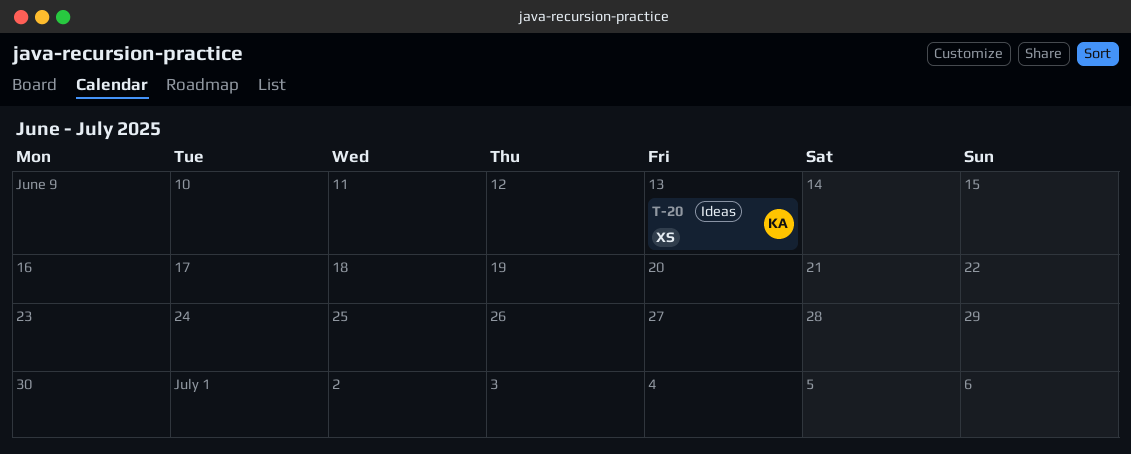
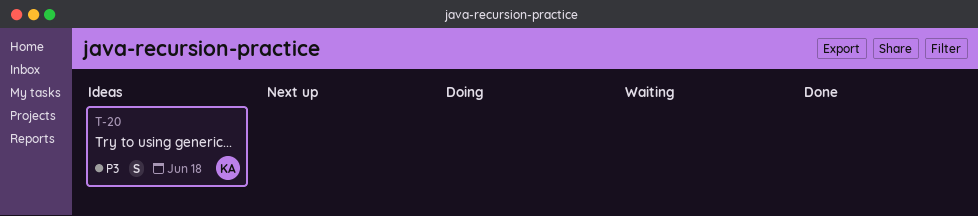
T-20, estimate: XS -> S
T-20, due: Jun 13 -> Jun 18

